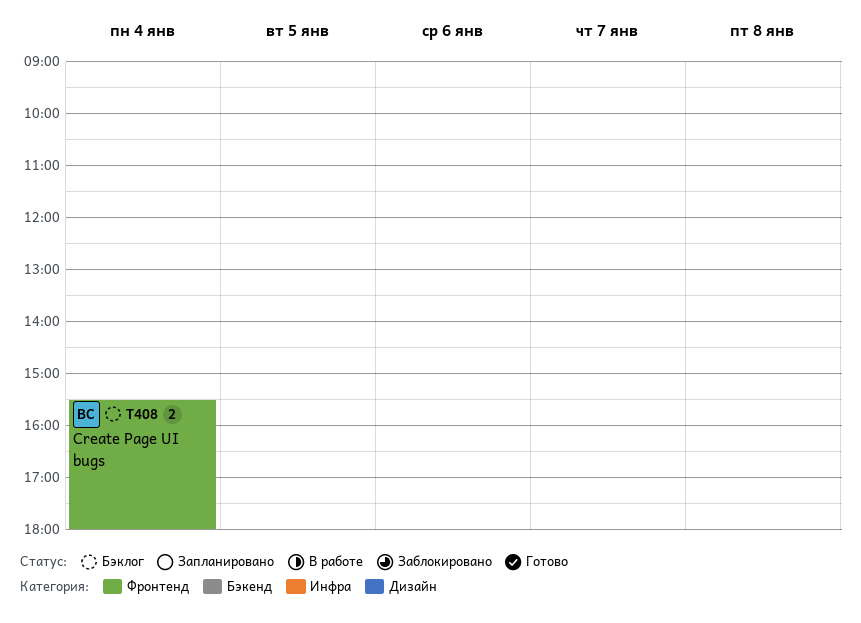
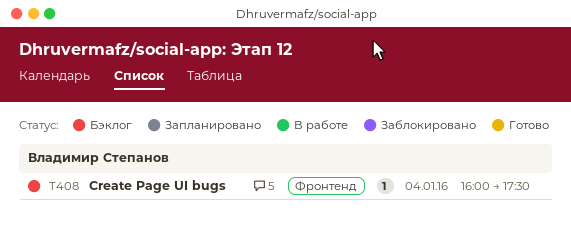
T408, estimate: 2 -> 1
T408, begins: 15:30 -> 16:00
T408, ends: 18:00 -> 17:30

